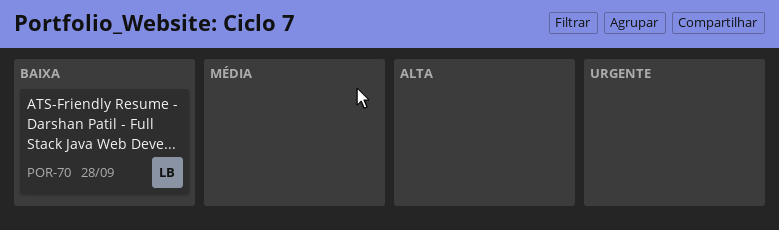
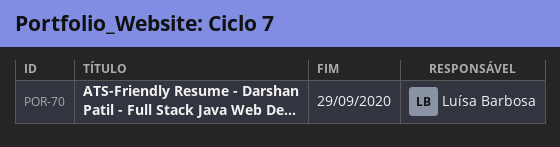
POR-70, due: Sep 28 -> Sep 29

